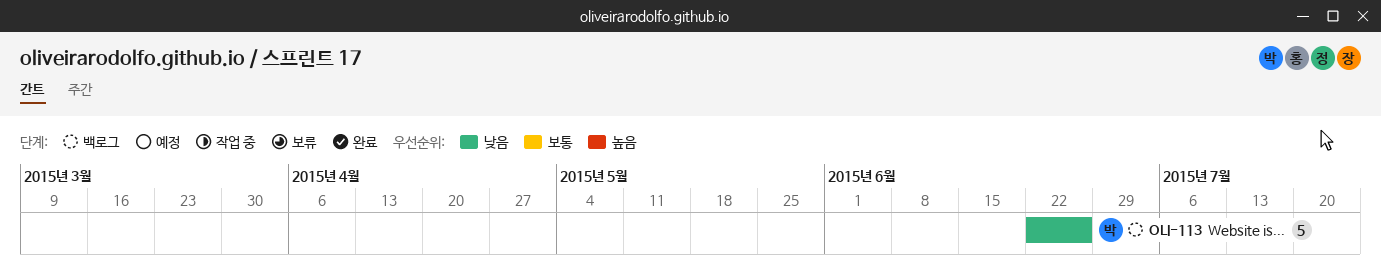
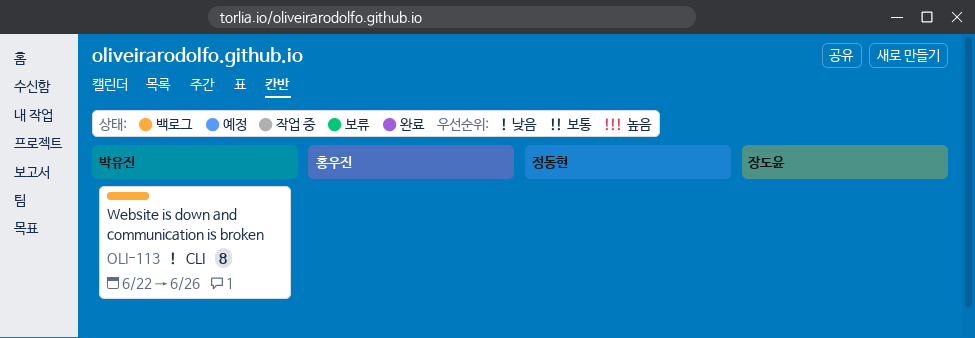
OLI-113, estimate: 5 -> 8

